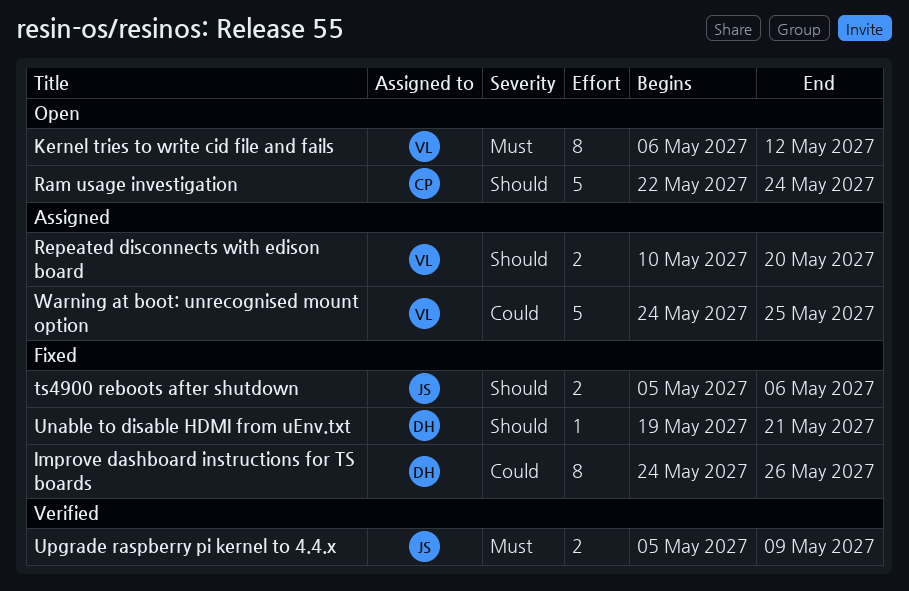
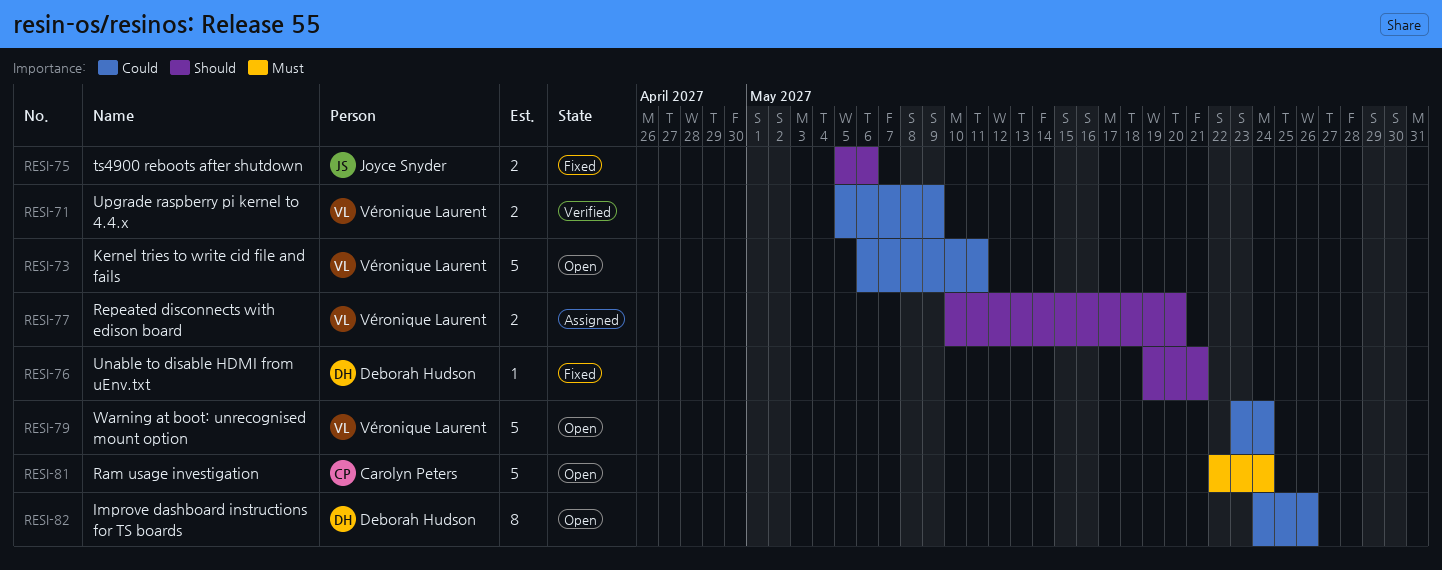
Improve dashboard instructions for TS boards, status: Fixed -> Open
Kernel tries to write cid file and fails, priority: Must -> Could
Kernel tries to write cid file and fails, estimate: 8 -> 5
Kernel tries to write cid file and fails, due: May 12 -> May 11
Ram usage investigation, priority: Should -> Must
Upgrade raspberry pi kernel to 4.4.x, owner: Joyce Snyder -> Véronique Laurent
Upgrade raspberry pi kernel to 4.4.x, priority: Must -> Could
Warning at boot: unrecognised mount option, status: Assigned -> Open
Warning at boot: unrecognised mount option, start: May 24 -> May 23
Warning at boot: unrecognised mount option, due: May 25 -> May 24

